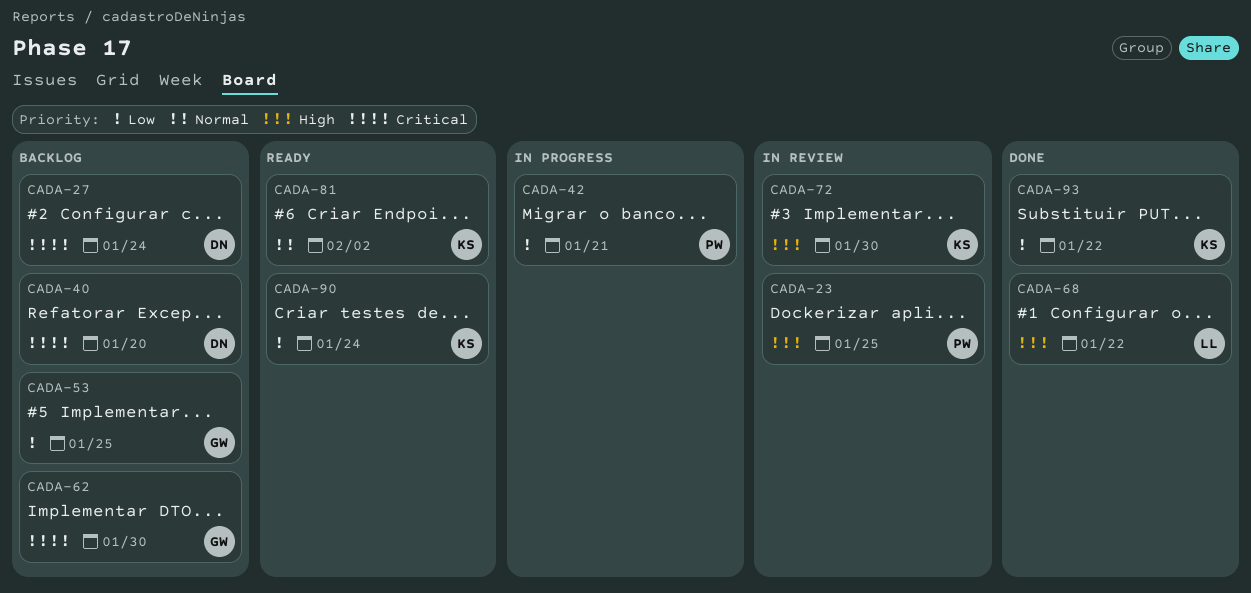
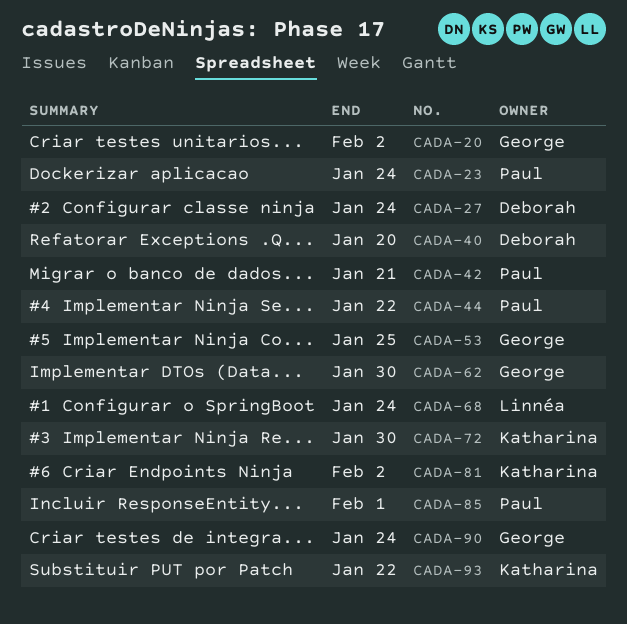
CADA-20: none -> present
CADA-23, due: Jan 25 -> Jan 24
CADA-44: none -> present
CADA-68, due: Jan 22 -> Jan 24
CADA-85: none -> present
CADA-90, owner: Katharina -> George

